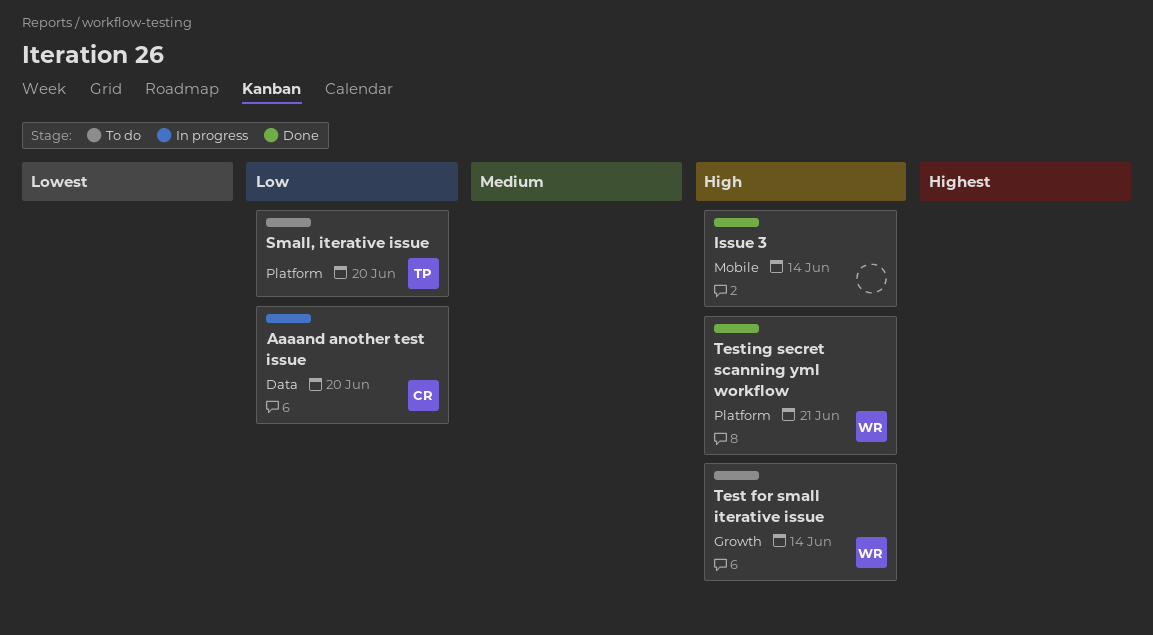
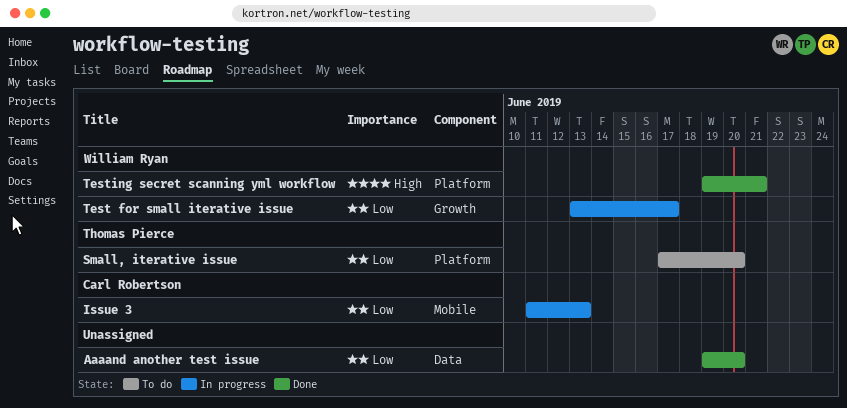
Aaaand another test issue, status: In progress -> Done
Aaaand another test issue, owner: Carl Robertson -> none
Issue 3, status: Done -> In progress
Issue 3, owner: none -> Carl Robertson
Issue 3, priority: High -> Low
Issue 3, due: Jun 14 -> Jun 13
Test for small iterative issue, status: To do -> In progress
Test for small iterative issue, priority: High -> Low
Test for small iterative issue, due: Jun 14 -> Jun 17

